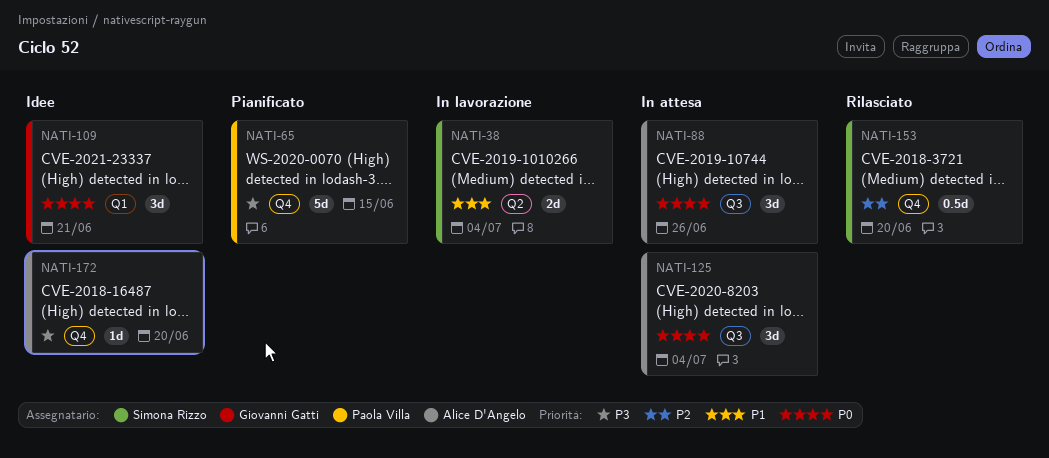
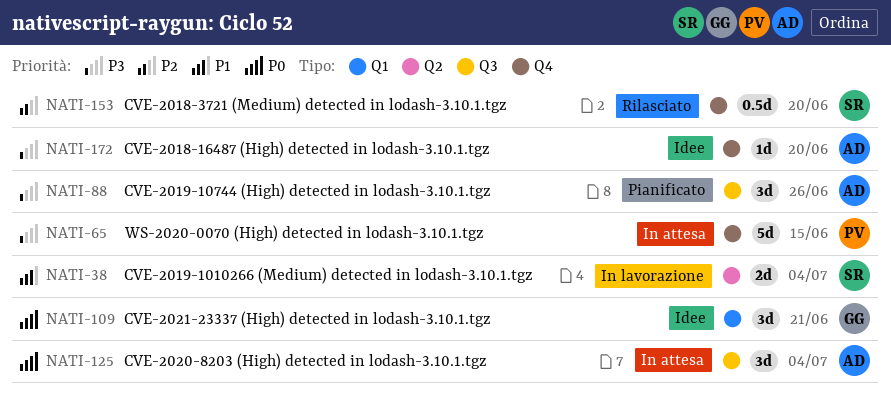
NATI-65, status: Pianificato -> In attesa
NATI-88, status: In attesa -> Pianificato
NATI-88, priority: P0 -> P3

